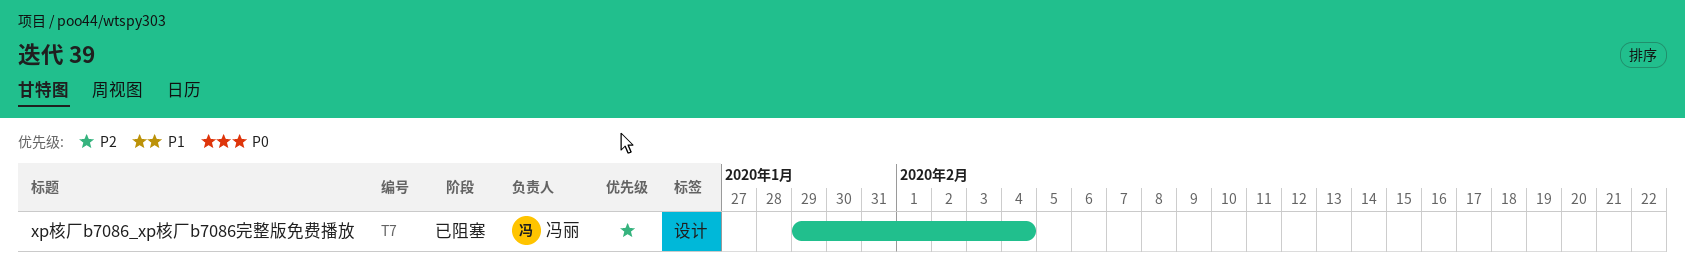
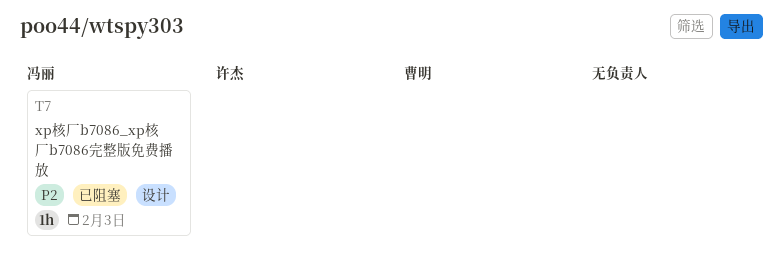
T7, due: Feb 4 -> Feb 3

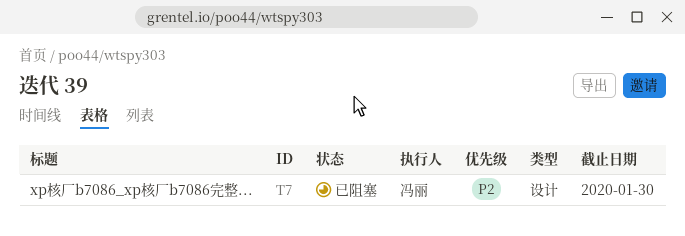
T7, due: Feb 3 -> Jan 30

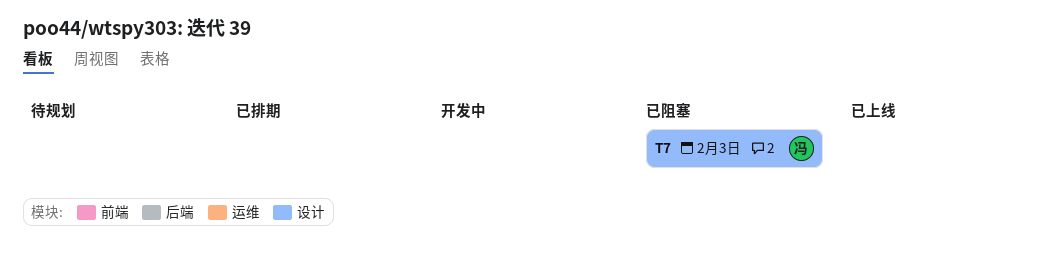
T7, due: Jan 30 -> Feb 3

